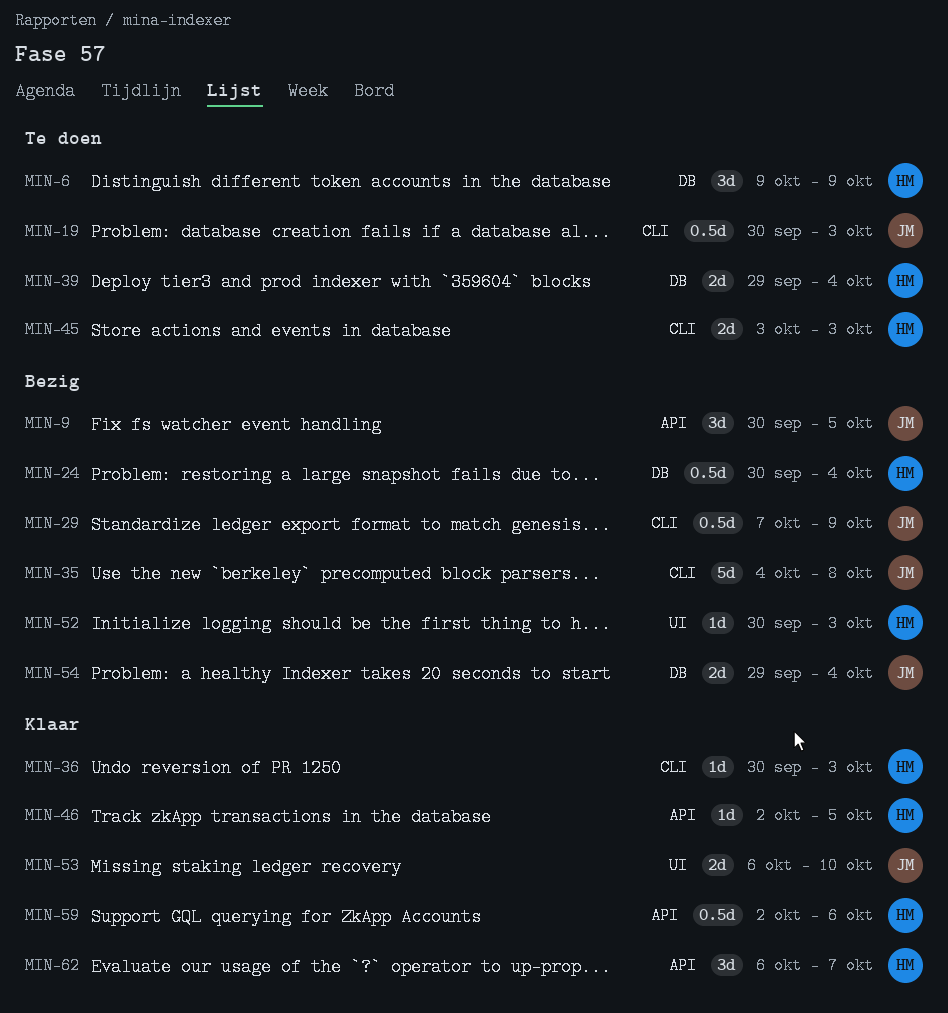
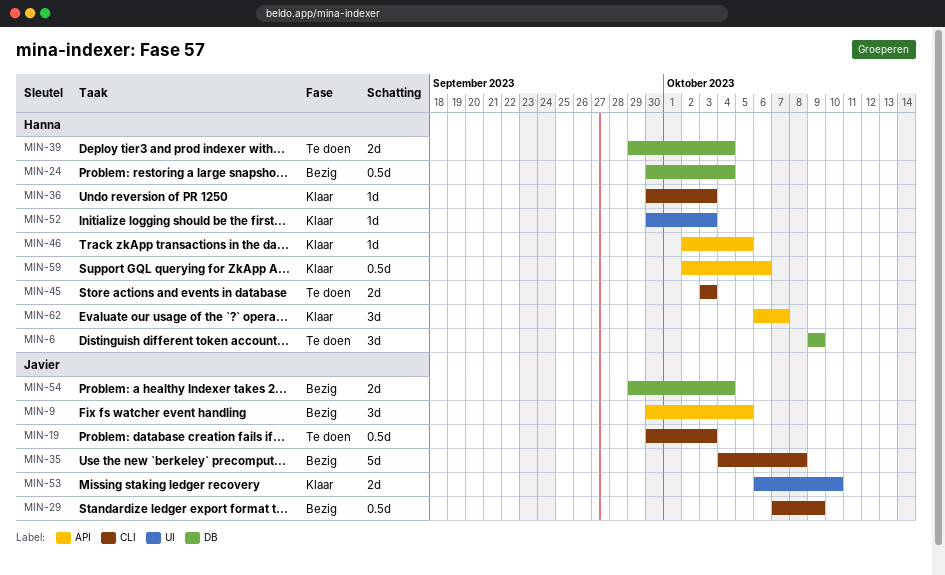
MIN-52, status: Bezig -> Klaar

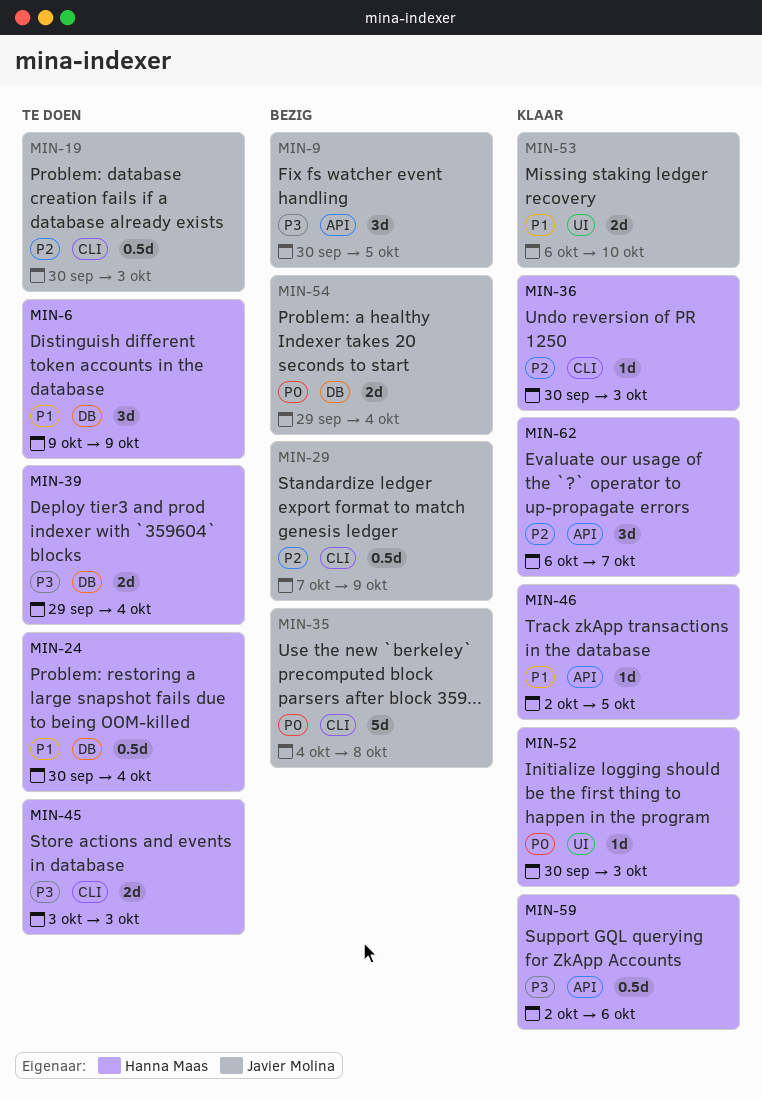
MIN-24, status: Bezig -> Te doen

